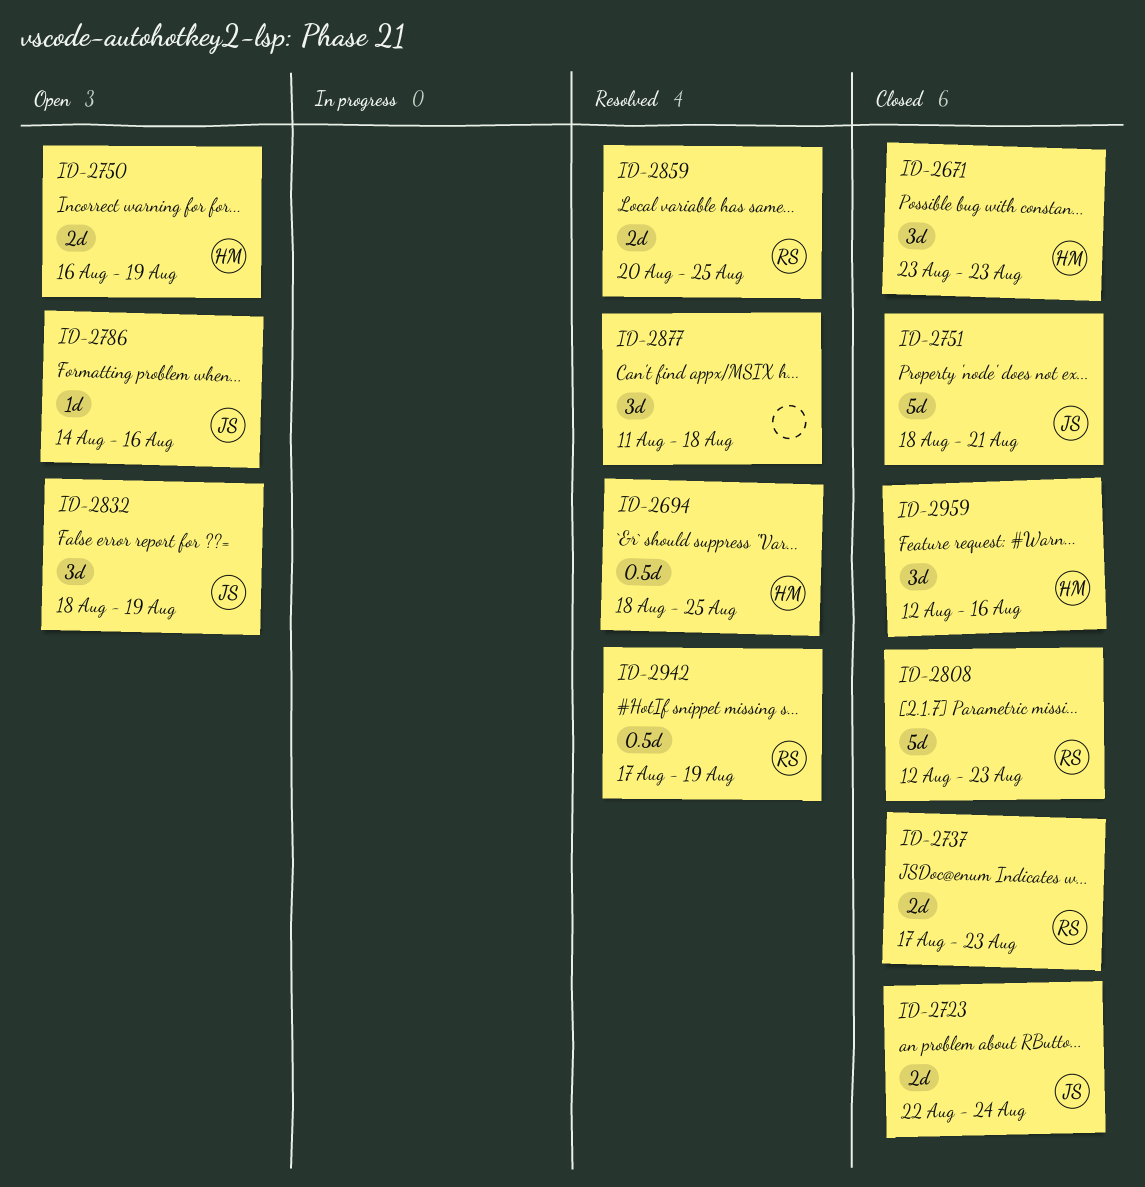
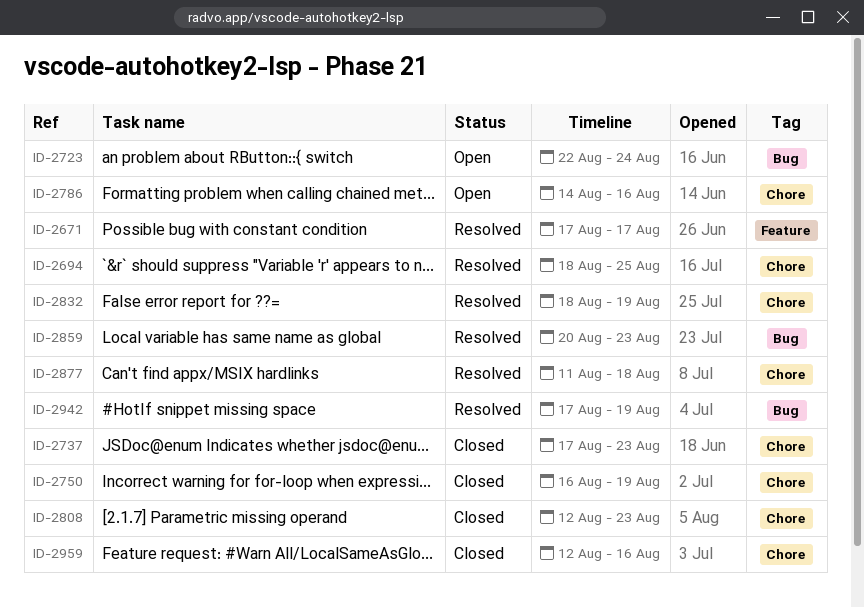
ID-2671, status: Closed -> Resolved
ID-2671, start: Aug 23 -> Aug 17
ID-2671, due: Aug 23 -> Aug 17
ID-2723, status: Closed -> Open
ID-2750, status: Open -> Closed
ID-2751: present -> none
ID-2832, status: Open -> Resolved
ID-2859, due: Aug 25 -> Aug 23

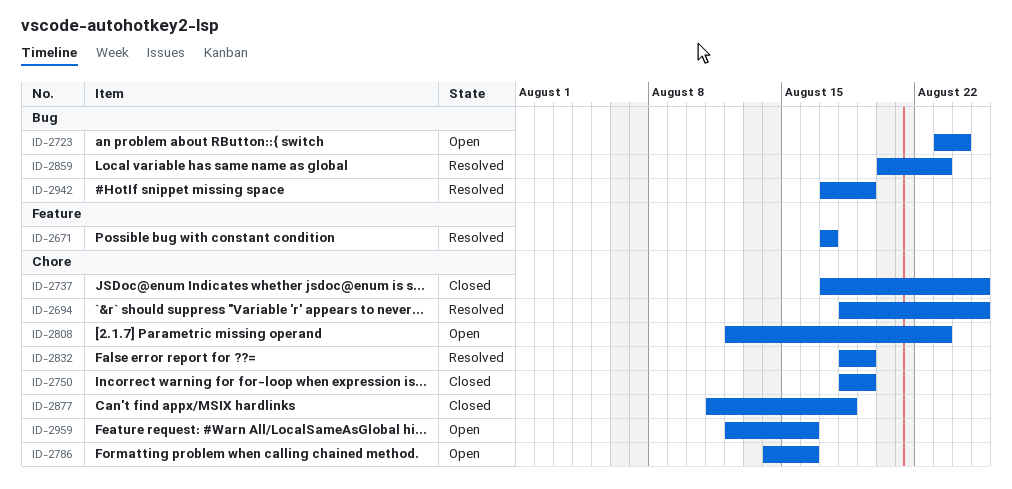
ID-2723, start: Aug 22 -> Aug 23
ID-2737, due: Aug 23 -> Aug 25
ID-2750, start: Aug 16 -> Aug 18
ID-2808, status: Closed -> Open
ID-2877, status: Resolved -> Closed
ID-2959, status: Closed -> Open

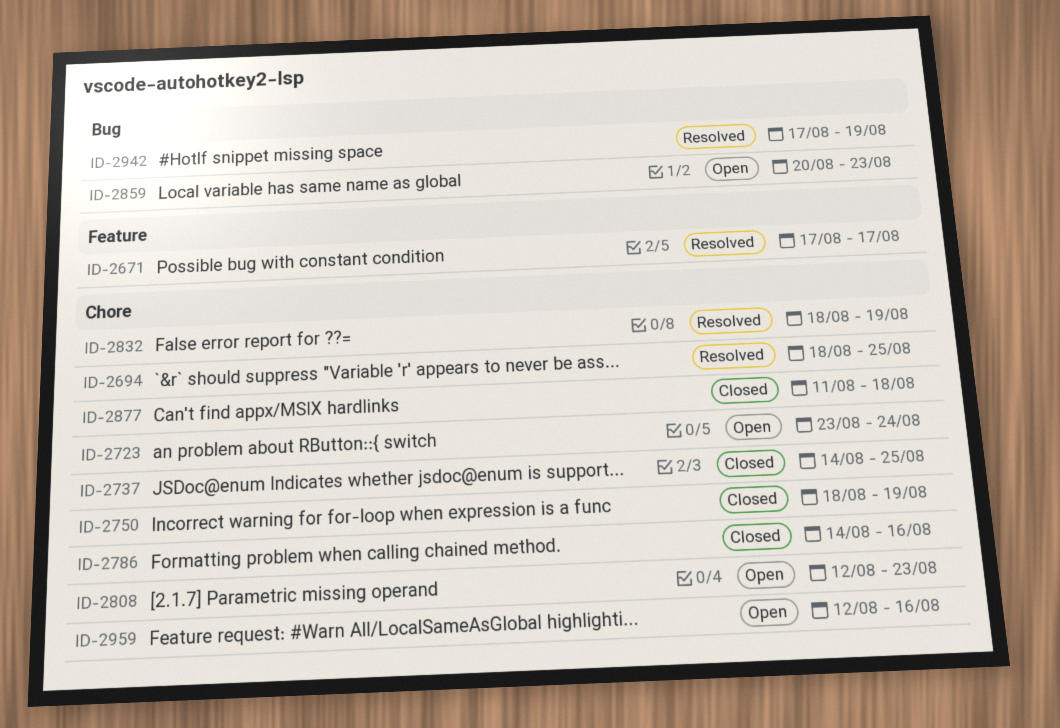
ID-2723, label: Bug -> Chore
ID-2737, start: Aug 17 -> Aug 14
ID-2786, status: Open -> Closed
ID-2859, status: Resolved -> Open

